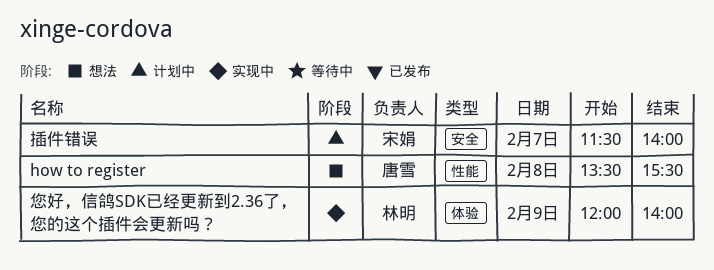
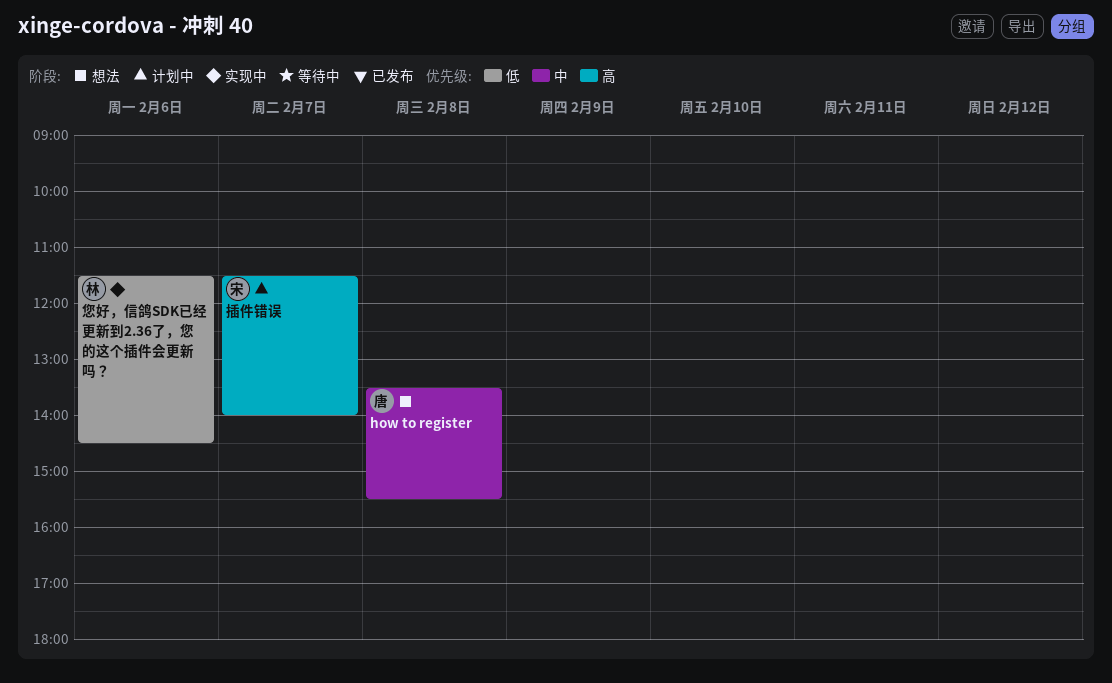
您好，信鸽SDK已经更新到2.36了，您的这个插件会更新吗？, day: Feb 9 -> Feb 6
您好，信鸽SDK已经更新到2.36了，您的这个插件会更新吗？, begins: 12:00 -> 11:30
您好，信鸽SDK已经更新到2.36了，您的这个插件会更新吗？, ends: 14:00 -> 14:30

